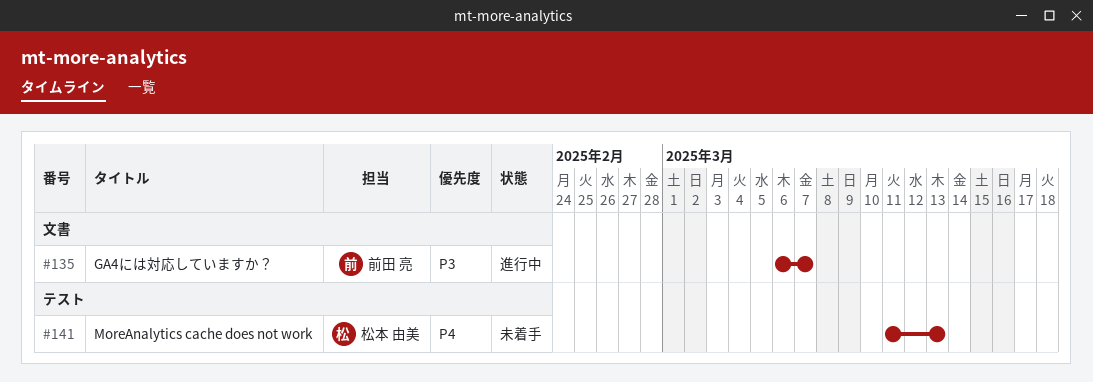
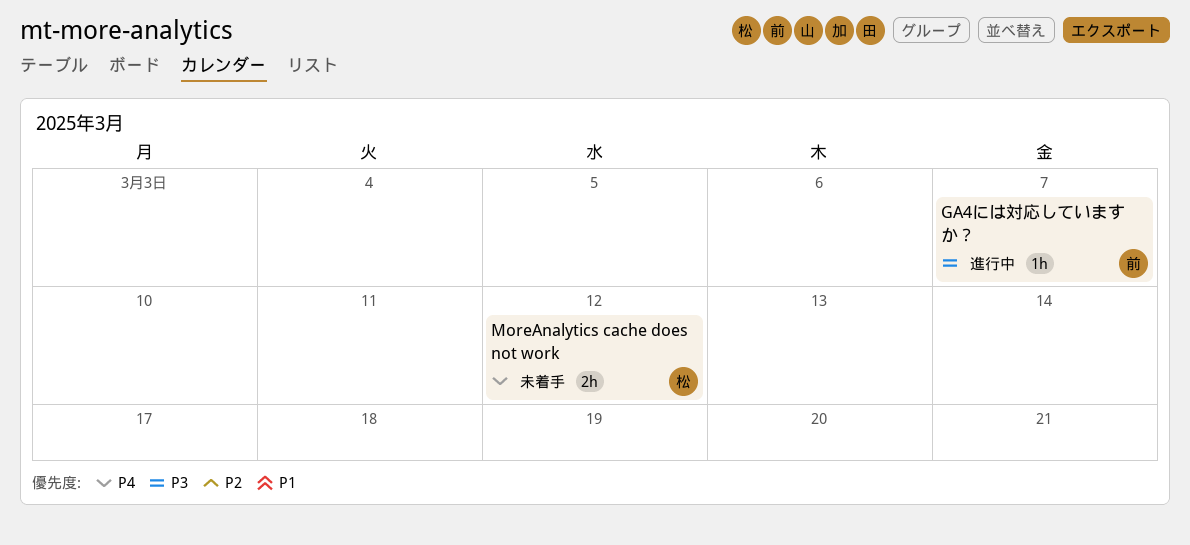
MoreAnalytics cache does not work, due: Mar 13 -> Mar 12

